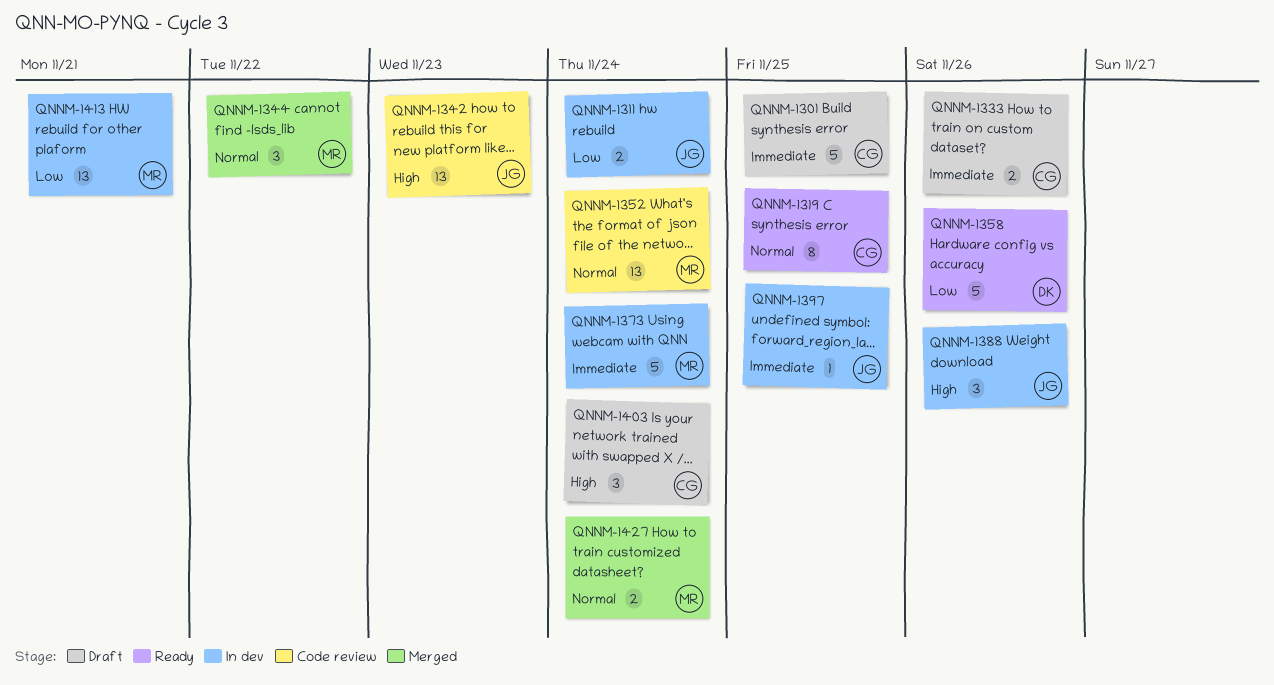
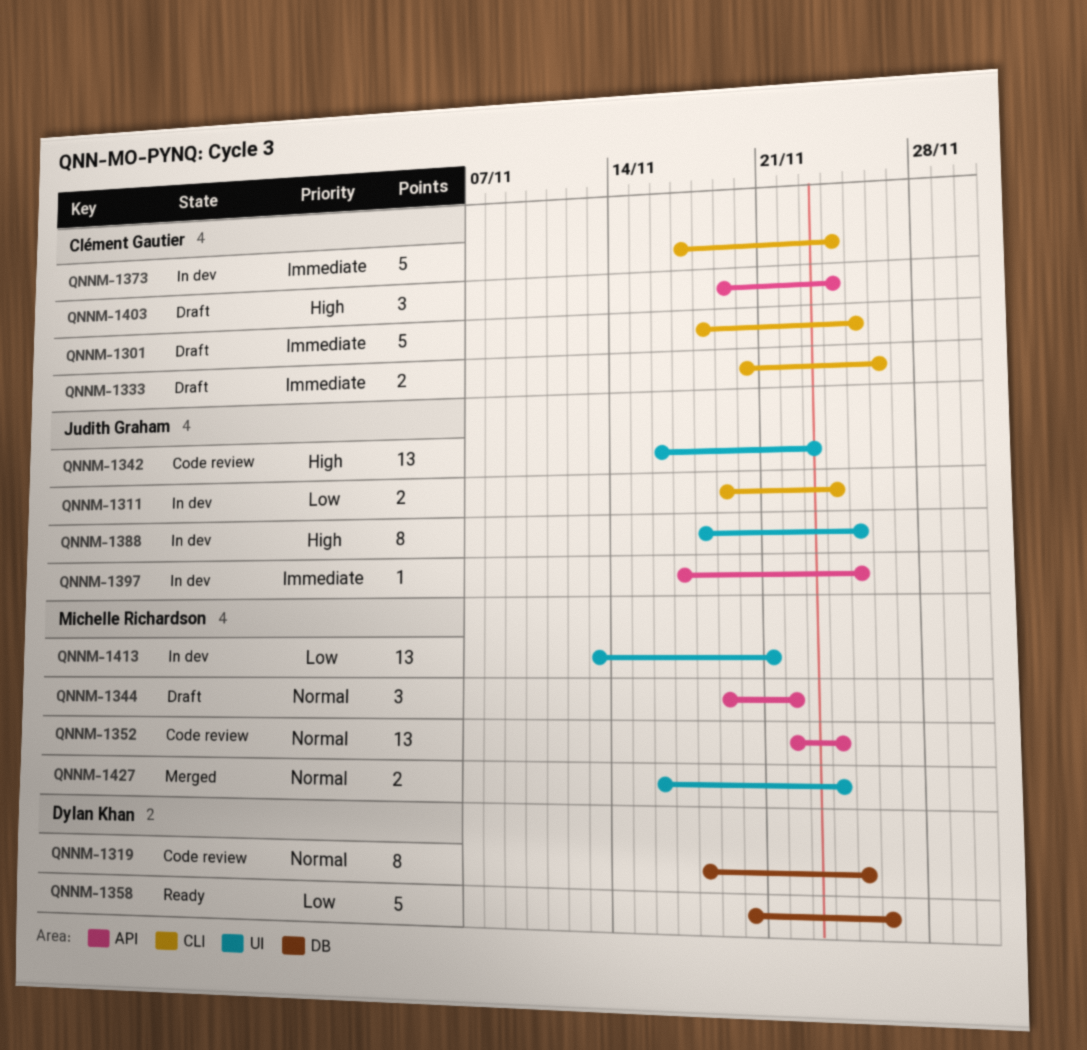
QNNM-1319, status: Ready -> Code review
QNNM-1319, owner: Clément Gautier -> Dylan Khan
QNNM-1344, status: Merged -> Draft
QNNM-1373, owner: Michelle Richardson -> Clément Gautier
QNNM-1388, estimate: 3 -> 8
QNNM-1388, due: Nov 26 -> Nov 25

